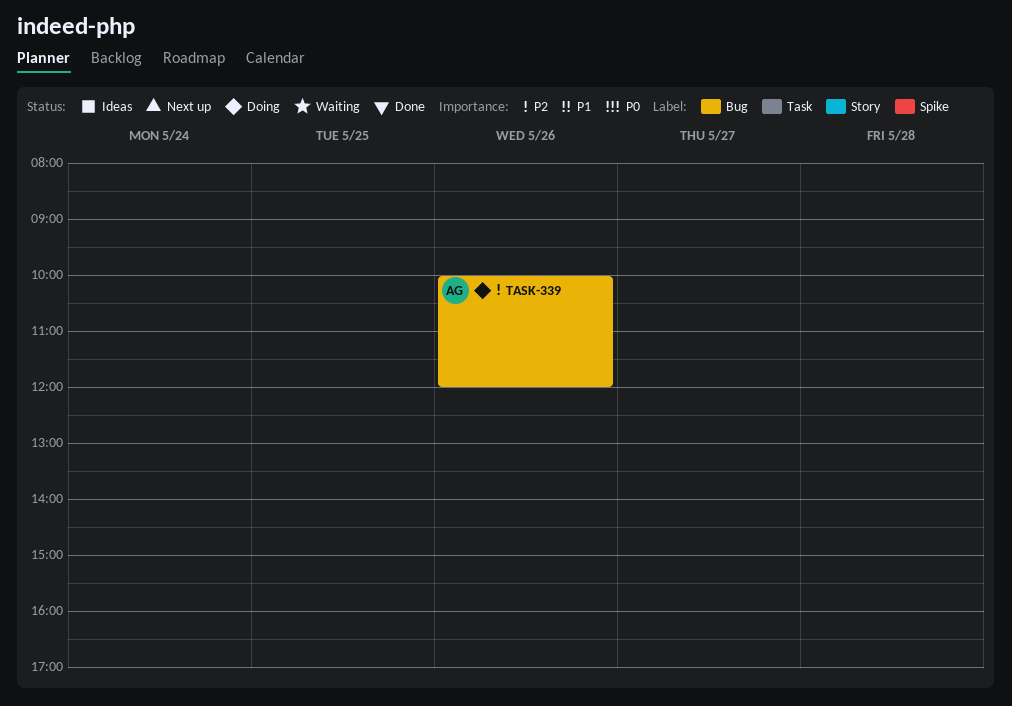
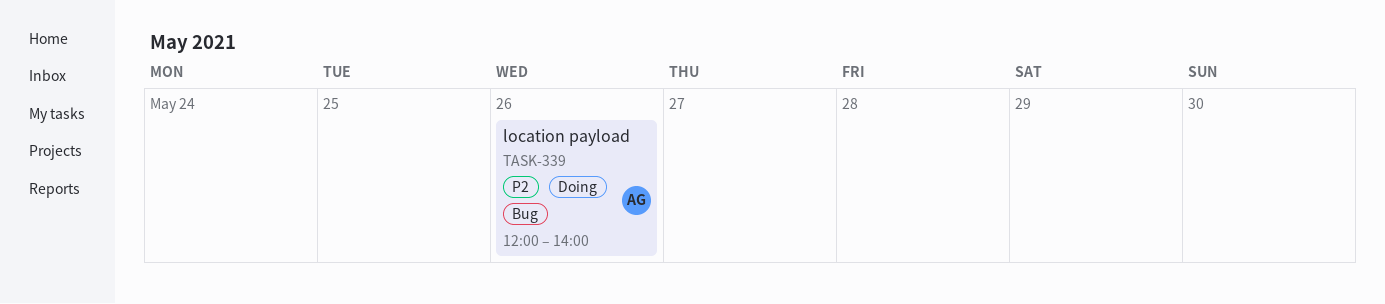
TASK-339, begins: 10:00 -> 12:00
TASK-339, ends: 12:00 -> 14:00

